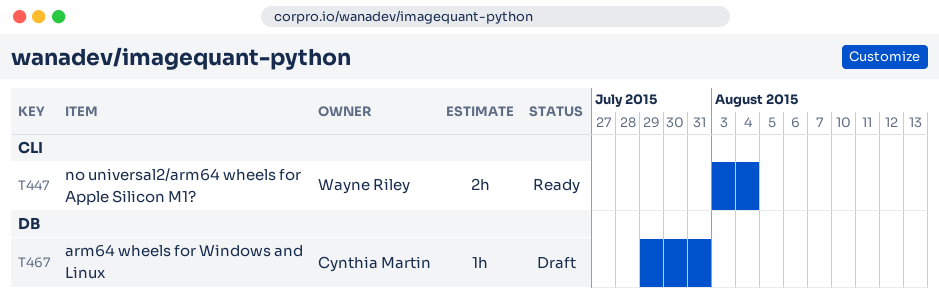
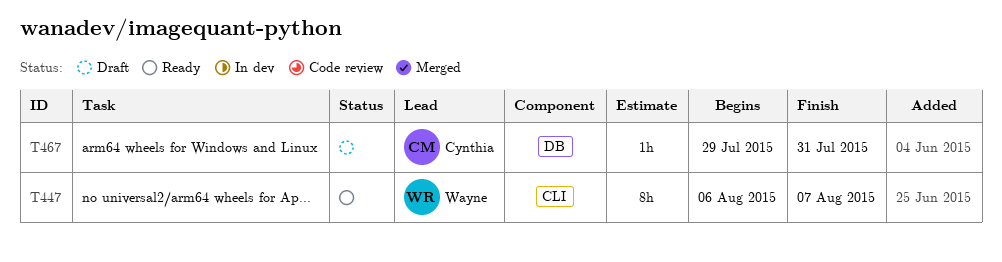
T447, estimate: 2h -> 8h
T447, start: Aug 3 -> Aug 6
T447, due: Aug 4 -> Aug 7

